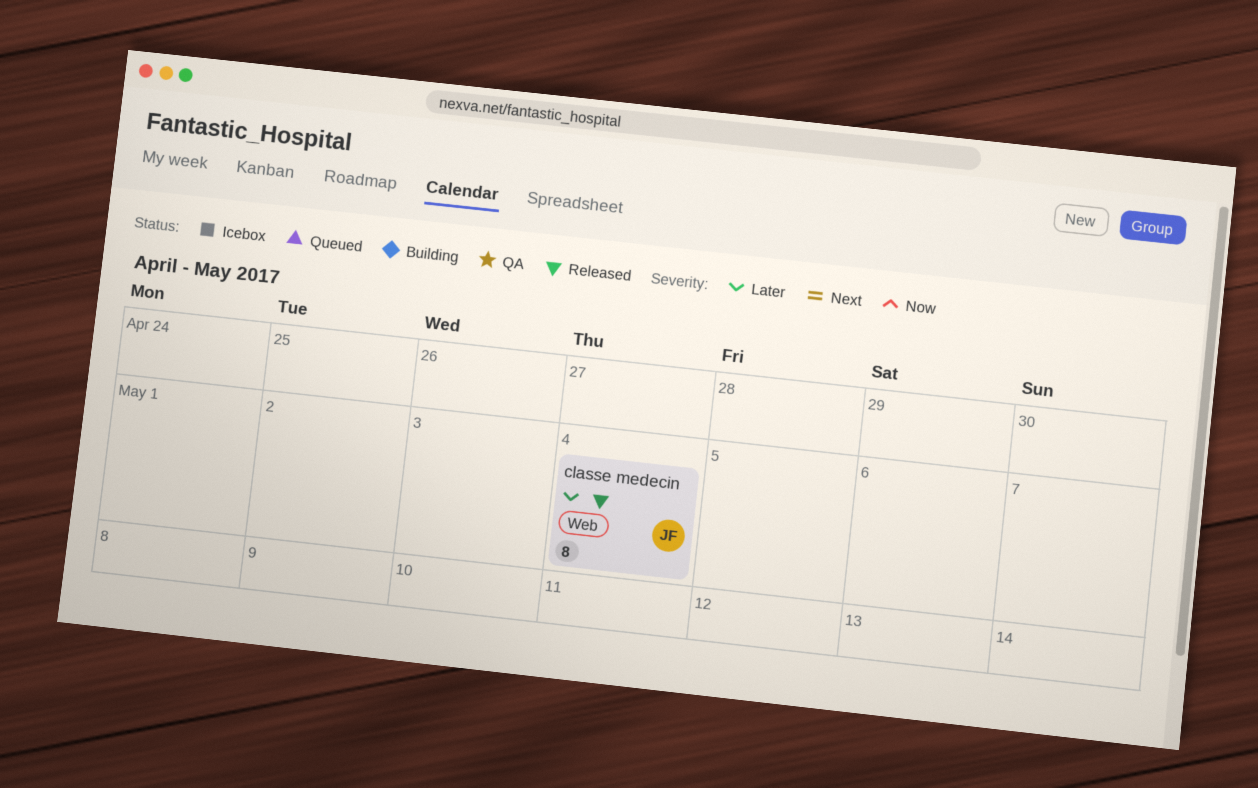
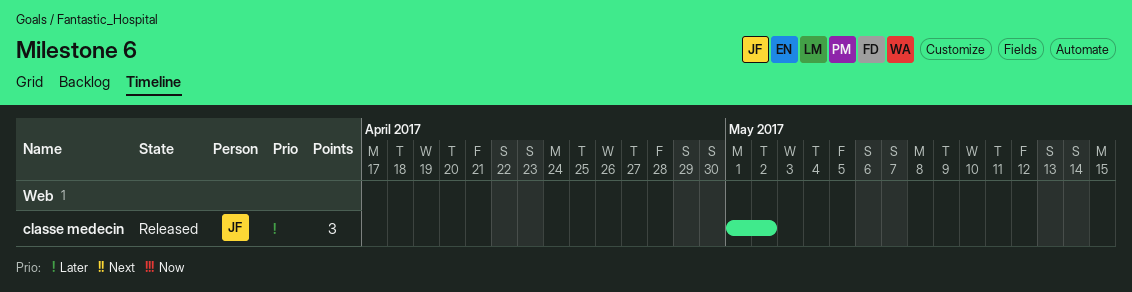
classe medecin, estimate: 8 -> 3
classe medecin, due: May 4 -> May 2

